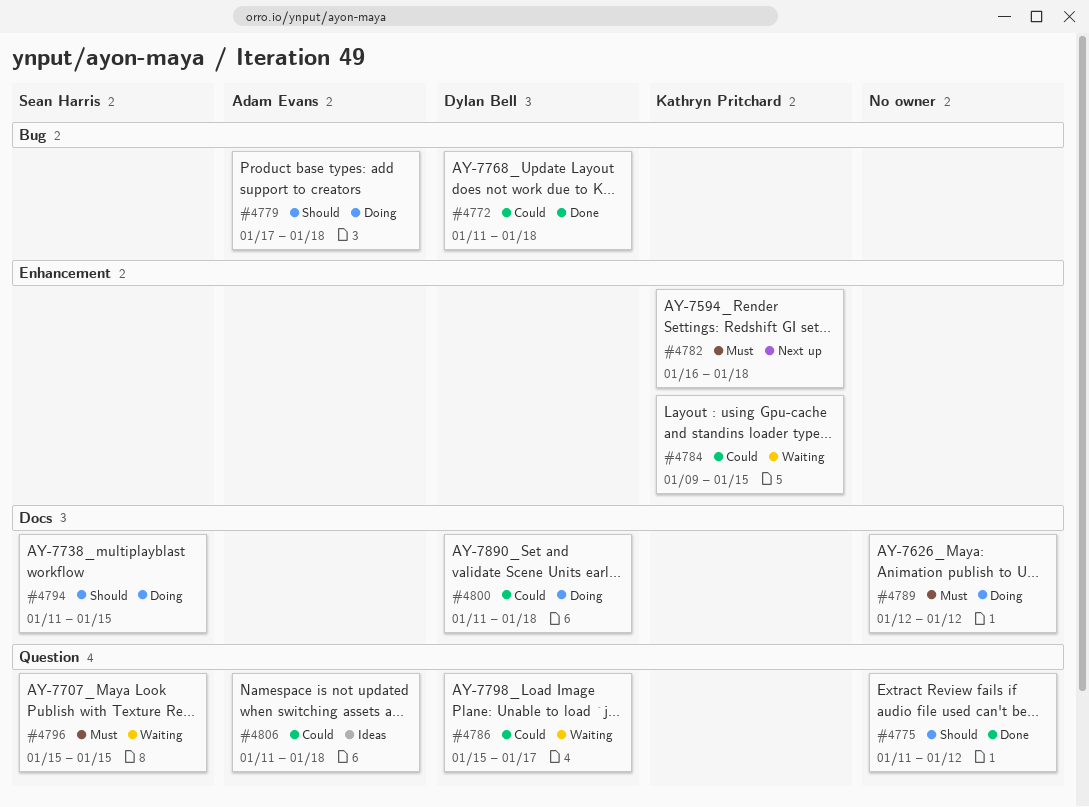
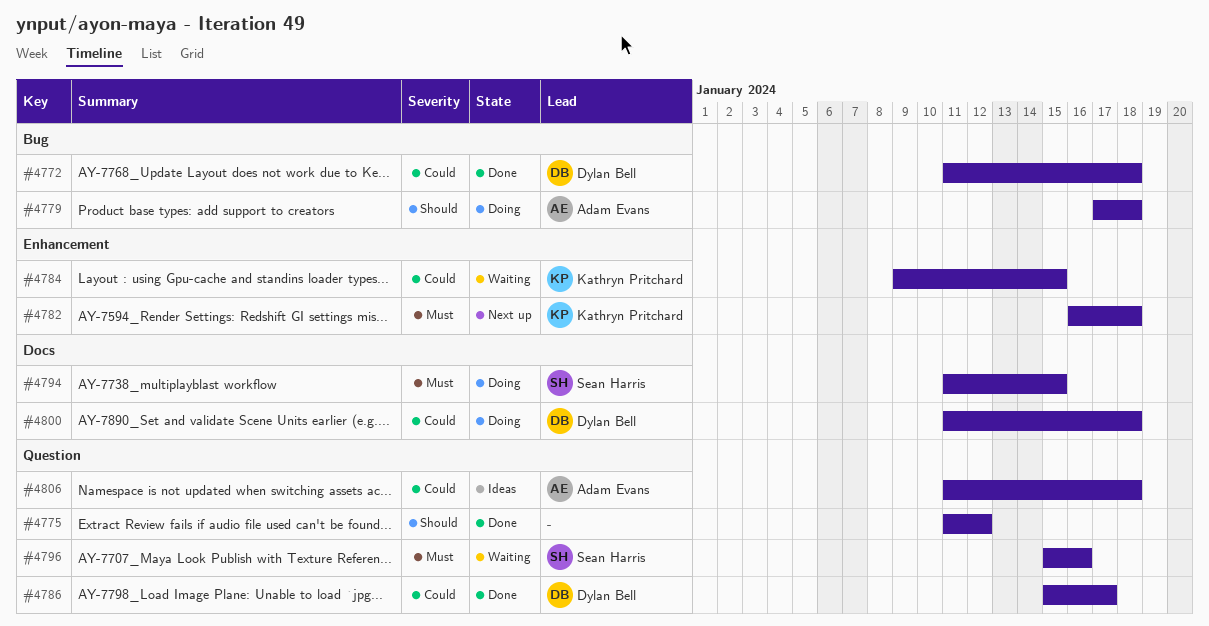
#4786, status: Waiting -> Done
#4789: present -> none
#4794, priority: Should -> Must
#4796, due: Jan 15 -> Jan 16

